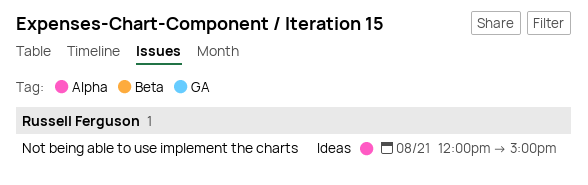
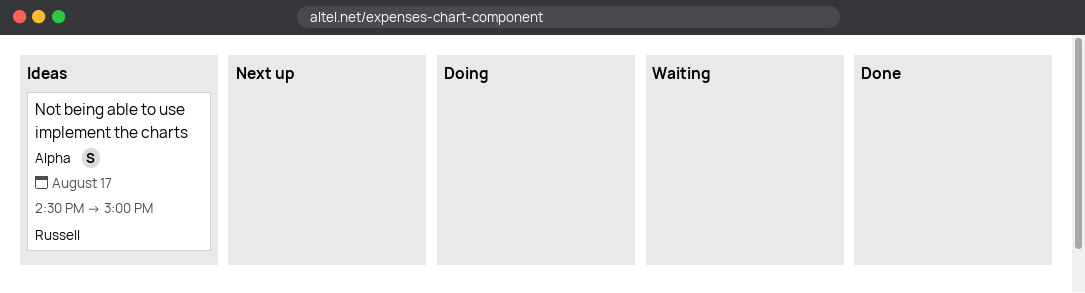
Not being able to use implement the charts, day: Aug 21 -> Aug 17
Not being able to use implement the charts, begins: 12:00 -> 14:30

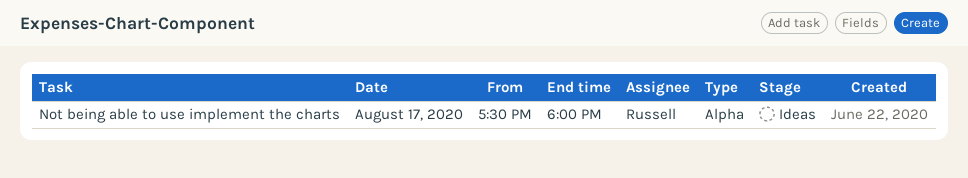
Not being able to use implement the charts, begins: 14:30 -> 17:30
Not being able to use implement the charts, ends: 15:00 -> 18:00

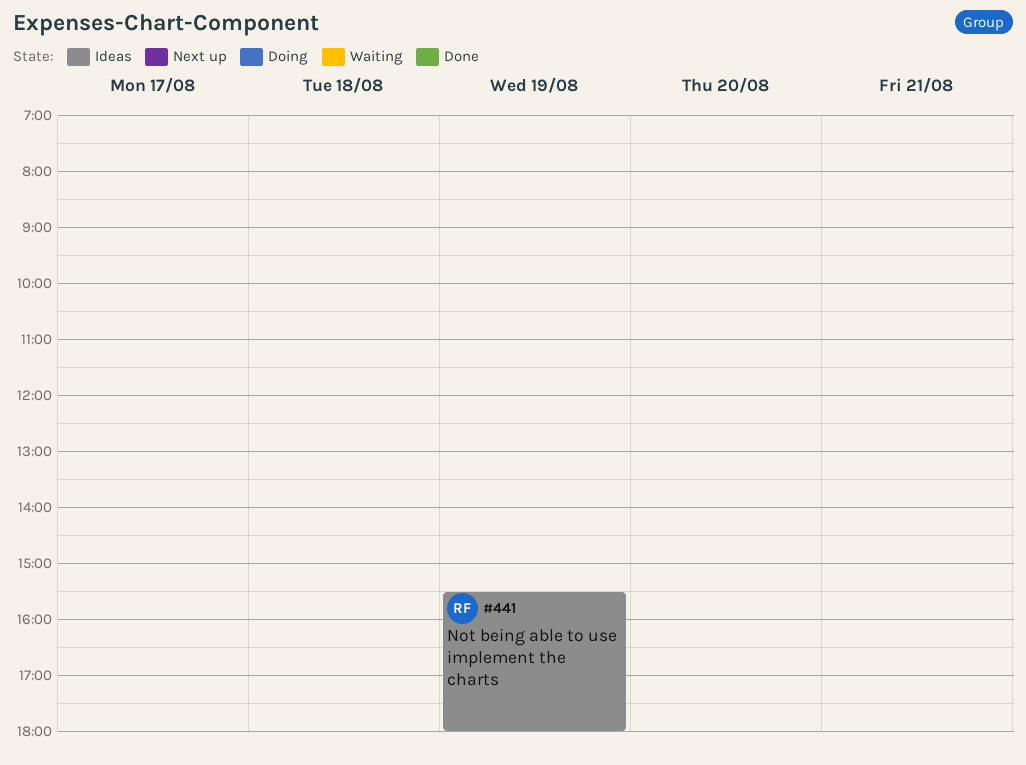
Not being able to use implement the charts, day: Aug 17 -> Aug 19
Not being able to use implement the charts, begins: 17:30 -> 15:30

